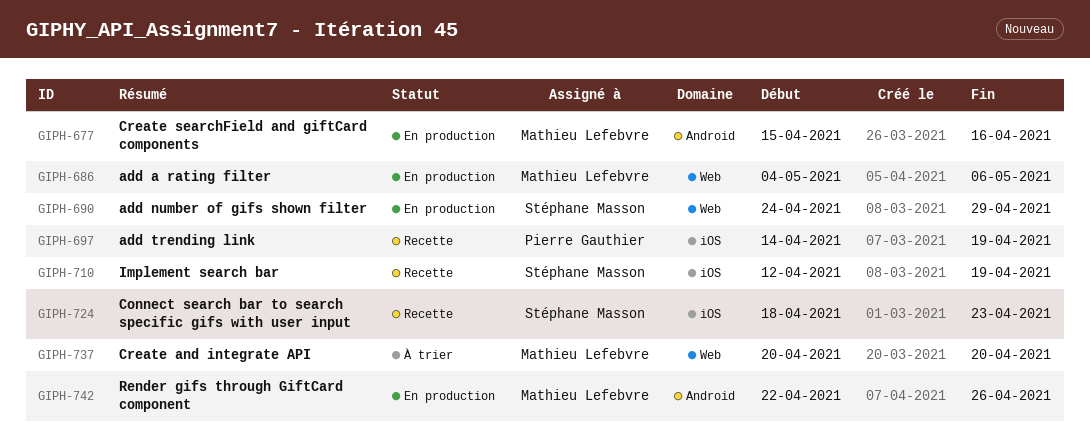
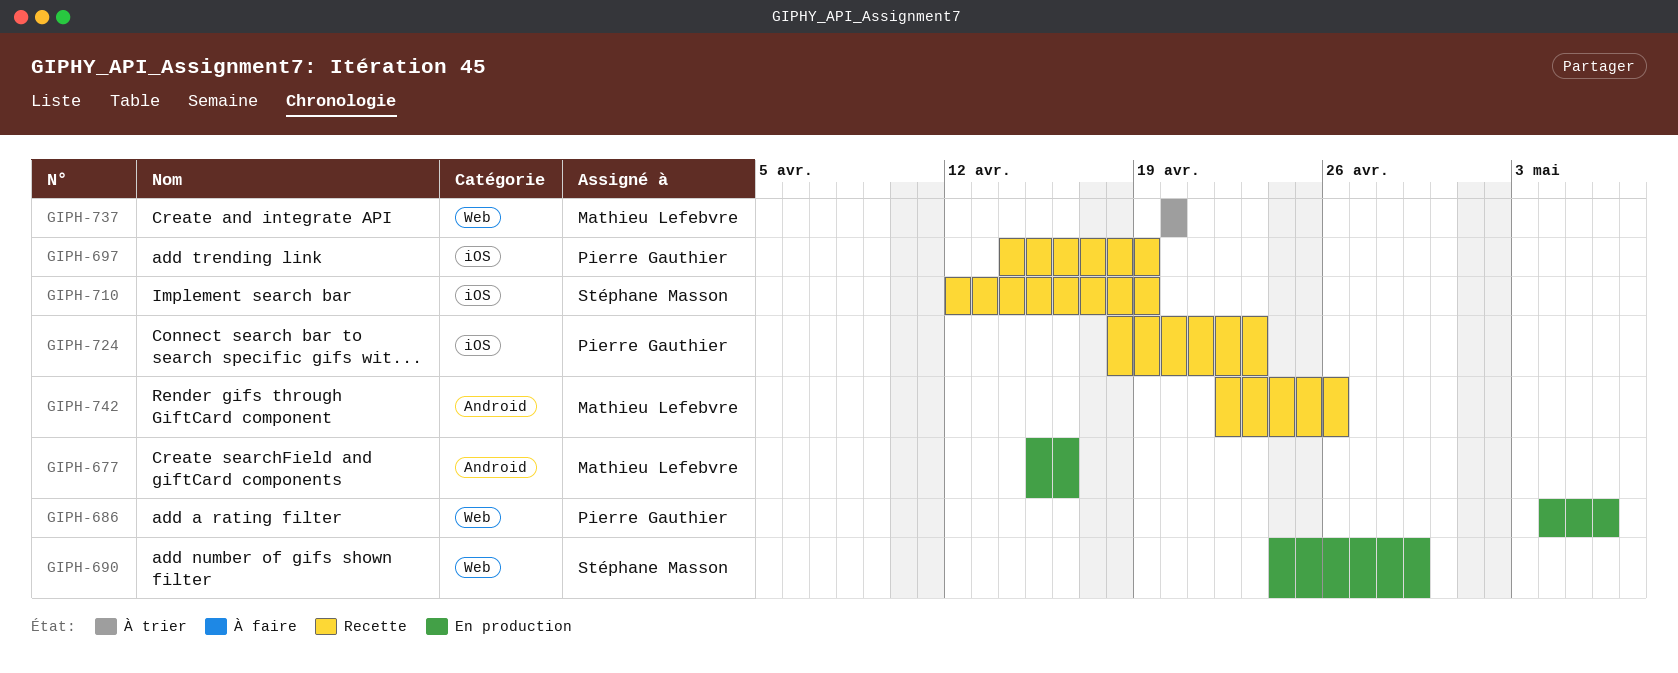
GIPH-686, owner: Mathieu Lefebvre -> Pierre Gauthier
GIPH-724, owner: Stéphane Masson -> Pierre Gauthier
GIPH-742, status: En production -> Recette

